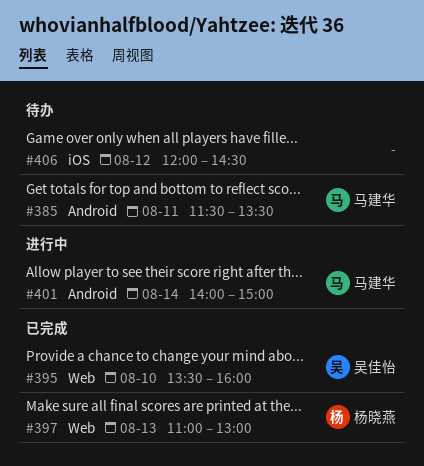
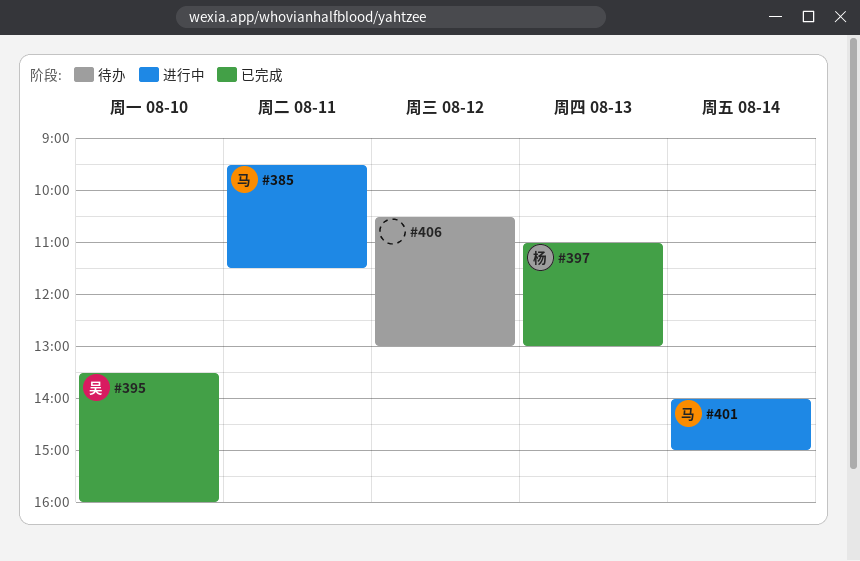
#385, status: 待办 -> 进行中
#385, begins: 11:30 -> 09:30
#385, ends: 13:30 -> 11:30
#406, begins: 12:00 -> 10:30
#406, ends: 14:30 -> 13:00

